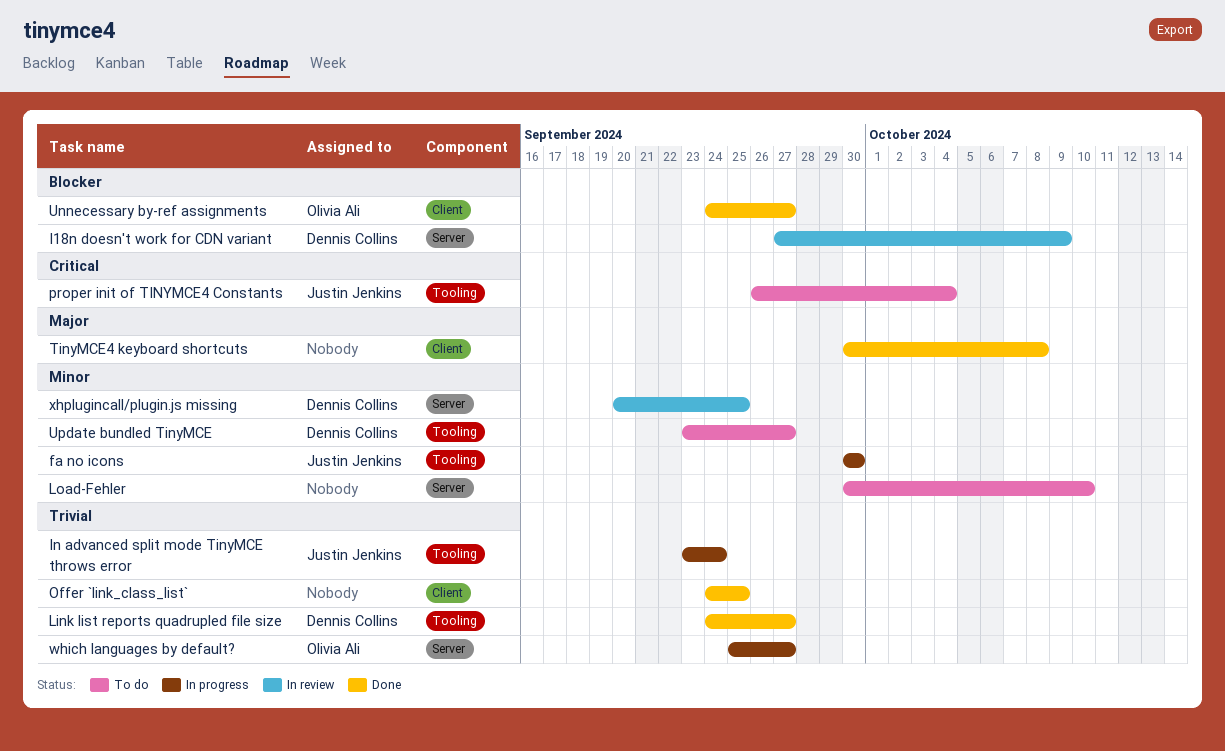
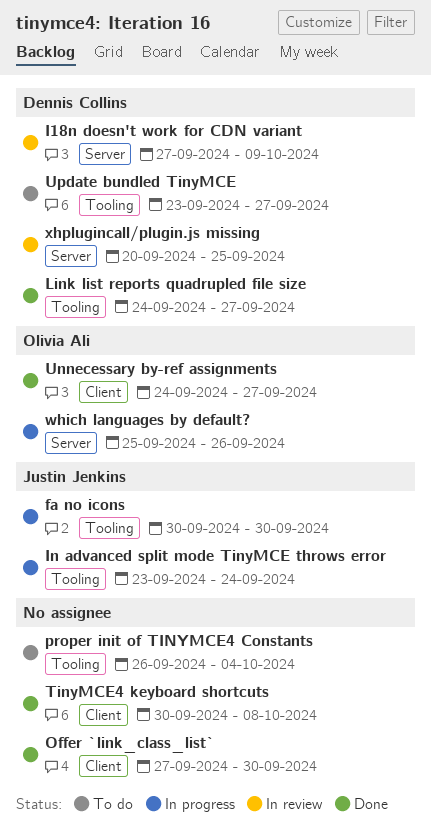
Load-Fehler: present -> none
Offer `link_class_list`, start: Sep 24 -> Sep 27
Offer `link_class_list`, due: Sep 25 -> Sep 30
proper init of TINYMCE4 Constants, owner: Justin Jenkins -> none
which languages by default?, due: Sep 27 -> Sep 26

